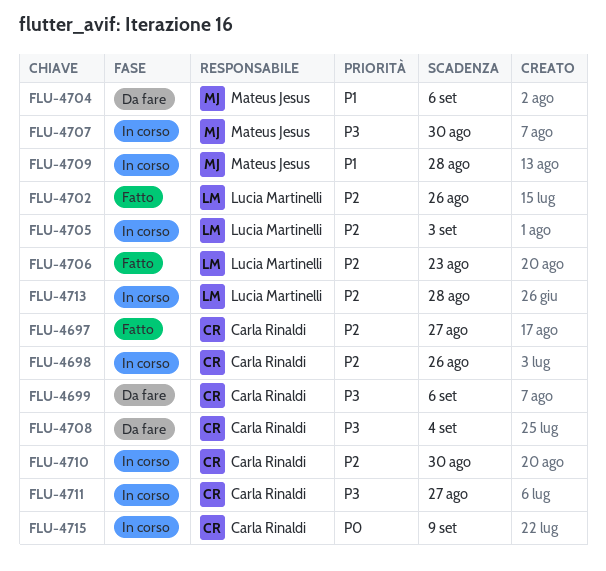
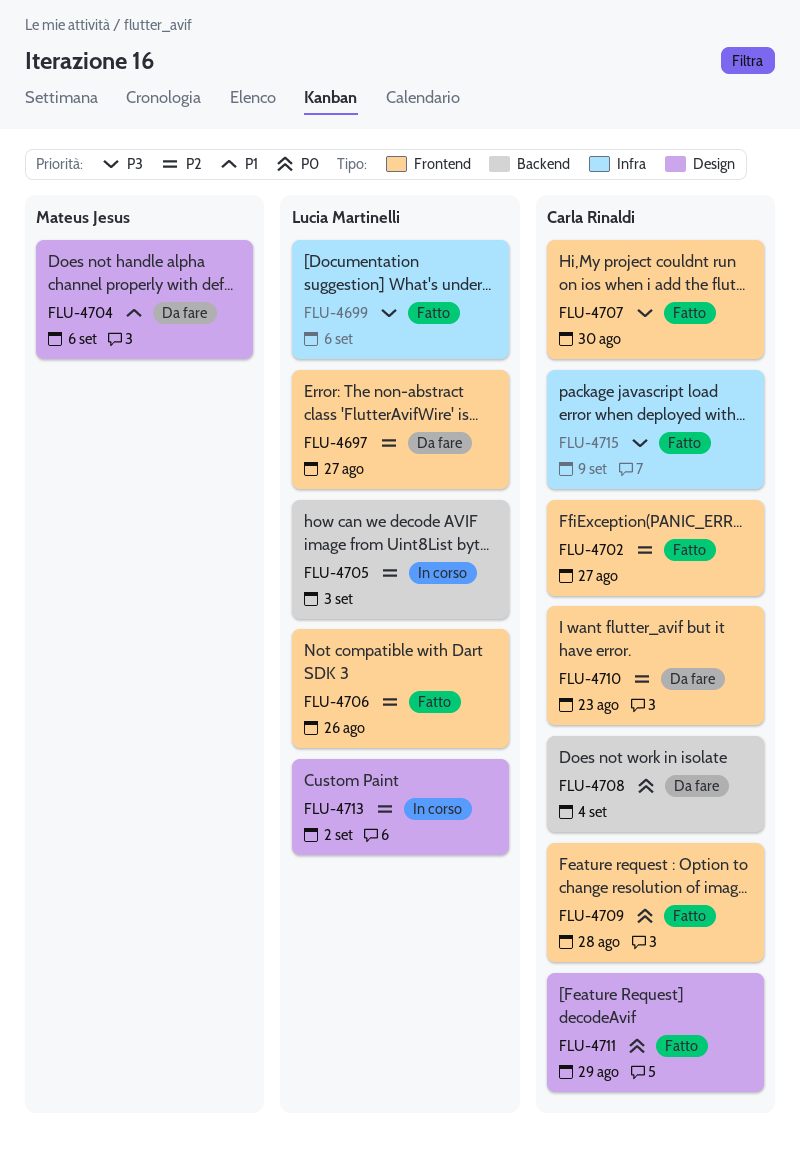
FLU-4697, status: Fatto -> Da fare
FLU-4697, owner: Carla Rinaldi -> Lucia Martinelli
FLU-4698: present -> none
FLU-4699, status: Da fare -> Fatto
FLU-4699, owner: Carla Rinaldi -> Lucia Martinelli
FLU-4702, owner: Lucia Martinelli -> Carla Rinaldi
FLU-4702, due: Aug 26 -> Aug 27
FLU-4706, due: Aug 23 -> Aug 26
FLU-4707, status: In corso -> Fatto
FLU-4707, owner: Mateus Jesus -> Carla Rinaldi
FLU-4708, priority: P3 -> P0
FLU-4709, status: In corso -> Fatto
FLU-4709, owner: Mateus Jesus -> Carla Rinaldi
FLU-4709, priority: P1 -> P0
FLU-4710, status: In corso -> Da fare
FLU-4710, due: Aug 30 -> Aug 23
FLU-4711, status: In corso -> Fatto
FLU-4711, priority: P3 -> P0
FLU-4711, due: Aug 27 -> Aug 29
FLU-4713, due: Aug 28 -> Sep 2
FLU-4715, status: In corso -> Fatto
FLU-4715, priority: P0 -> P3

